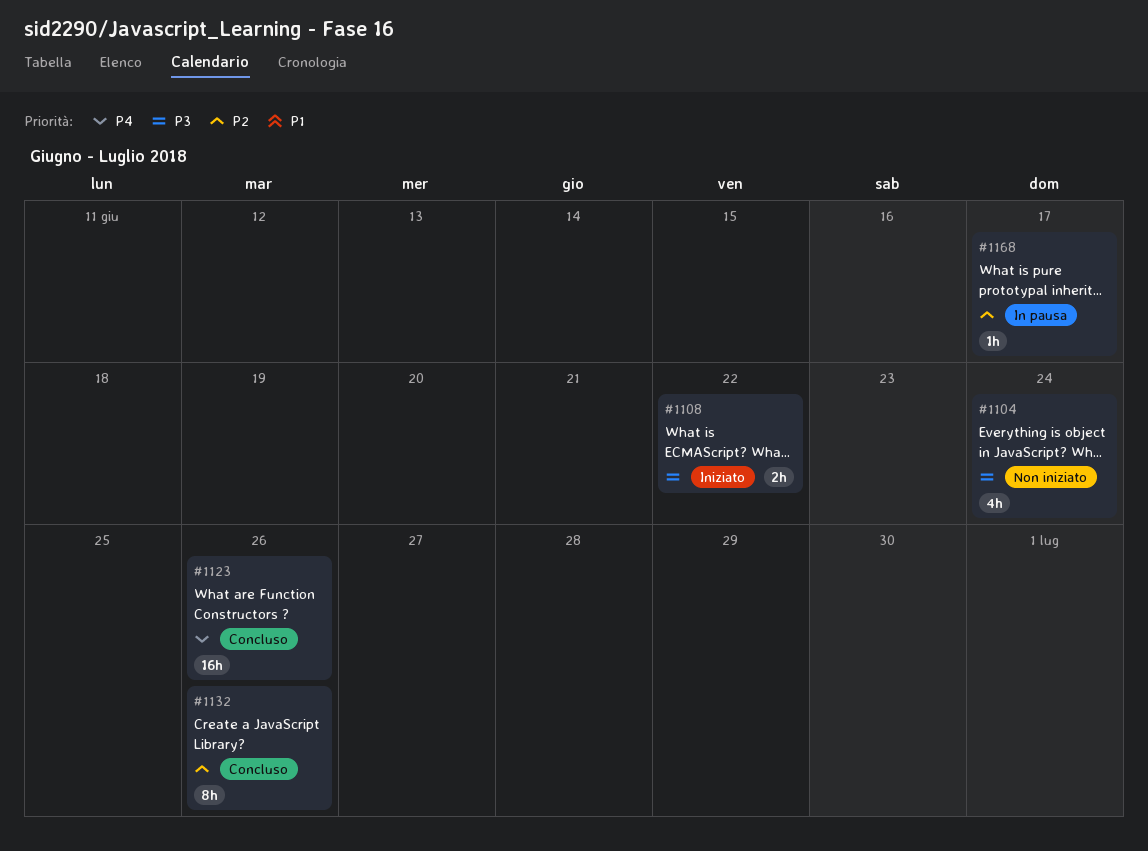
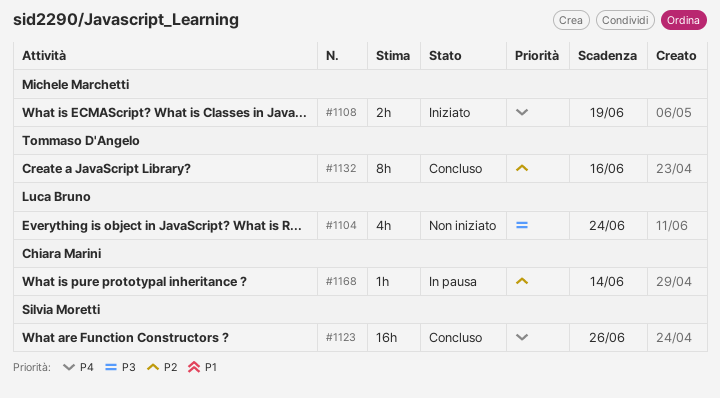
#1108, priority: P3 -> P4
#1108, due: Jun 22 -> Jun 19
#1132, due: Jun 26 -> Jun 16
#1168, due: Jun 17 -> Jun 14

